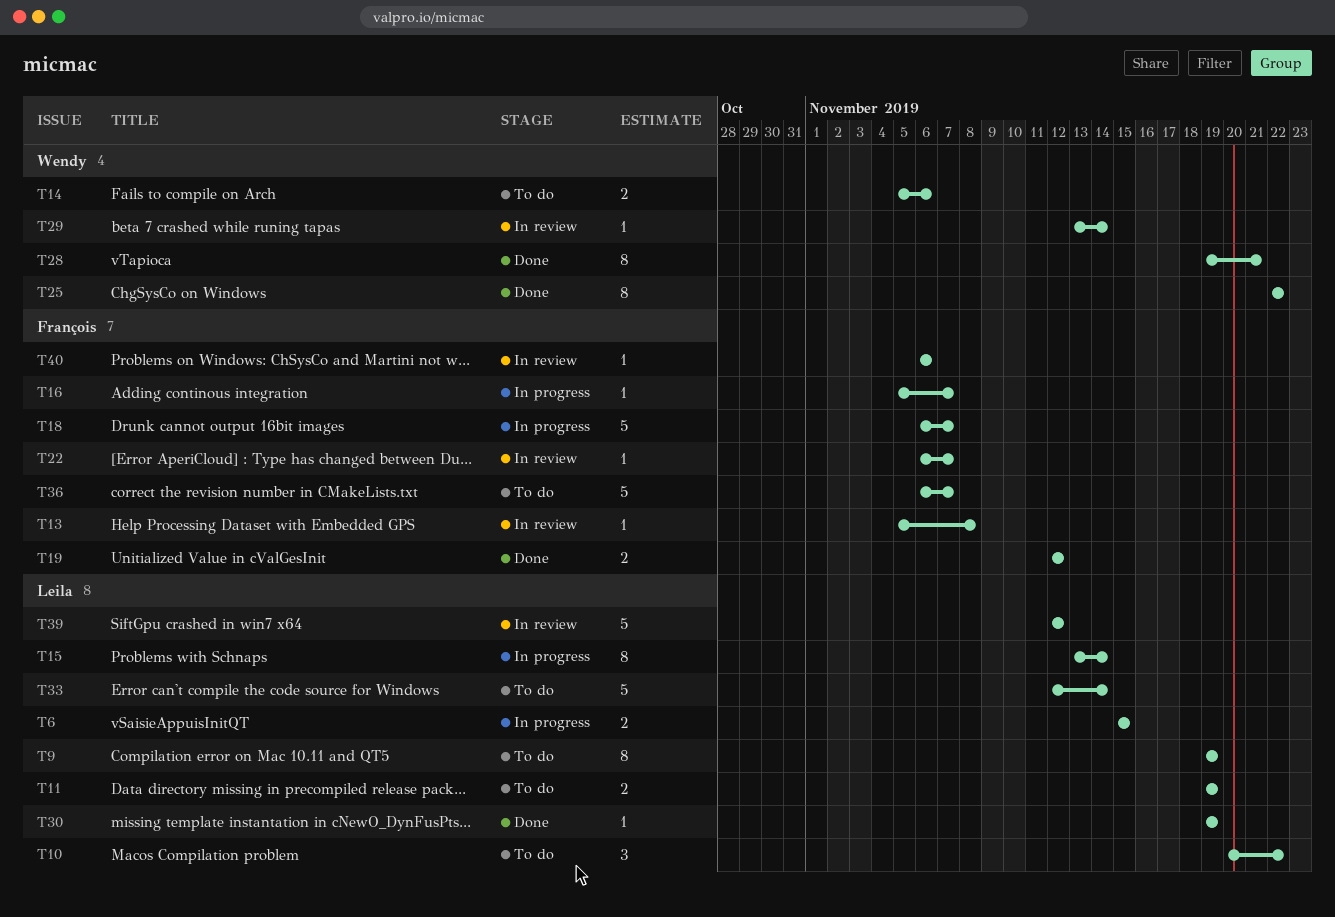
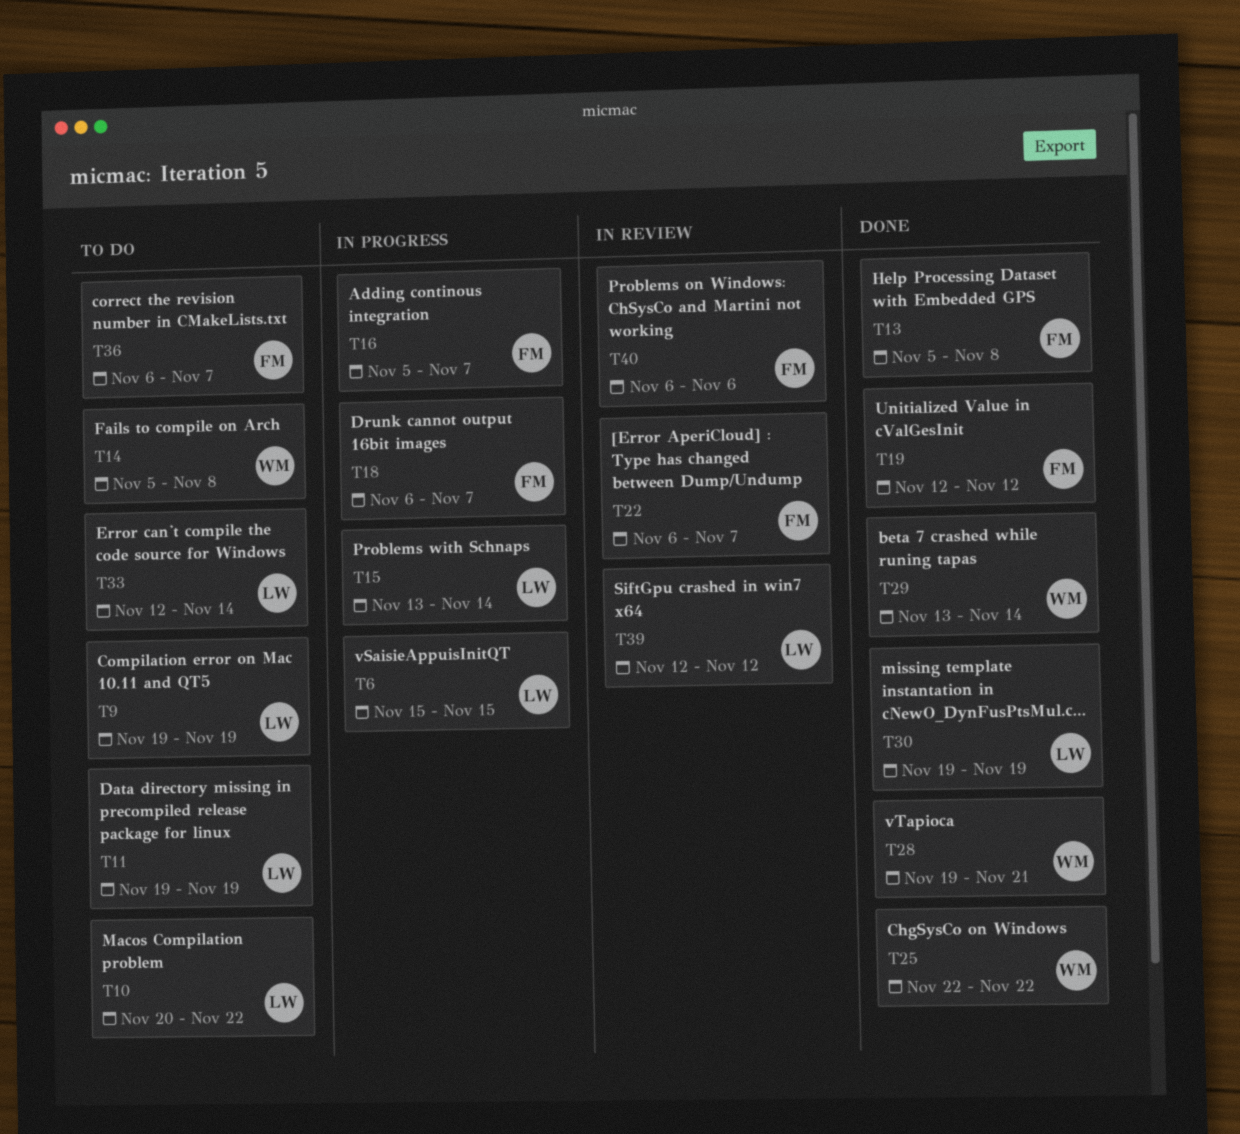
T13, status: In review -> Done
T14, due: Nov 6 -> Nov 8
T29, status: In review -> Done

